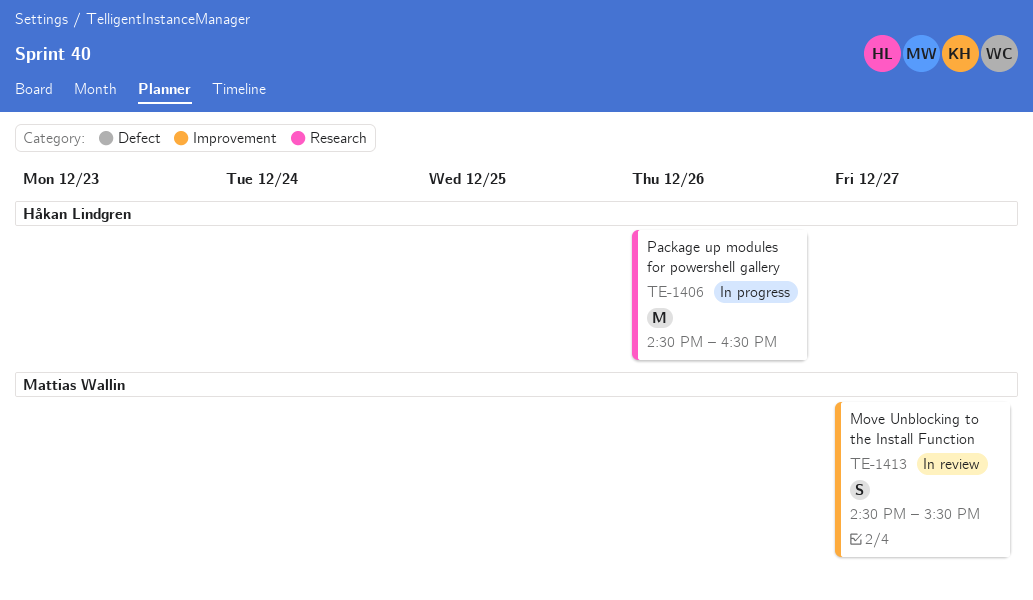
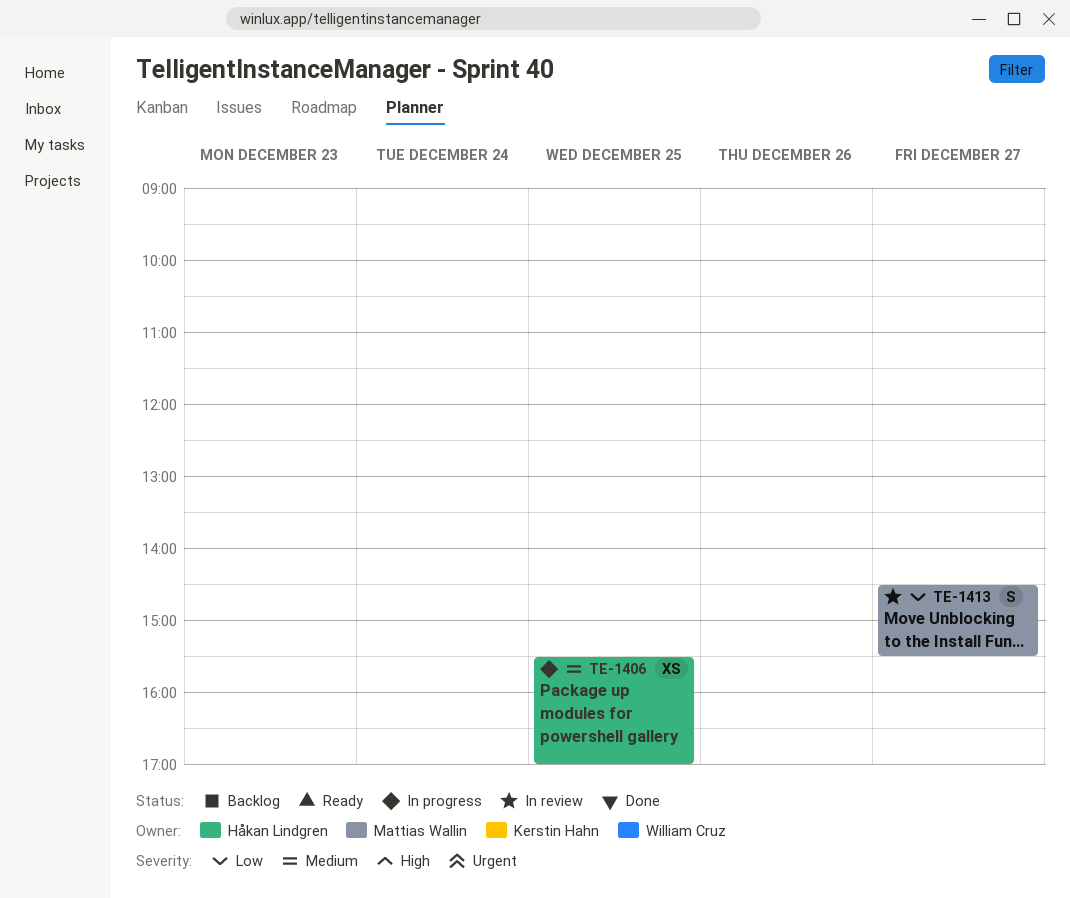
TE-1406, estimate: M -> XS
TE-1406, day: Dec 26 -> Dec 25
TE-1406, begins: 14:30 -> 15:30
TE-1406, ends: 16:30 -> 17:00

